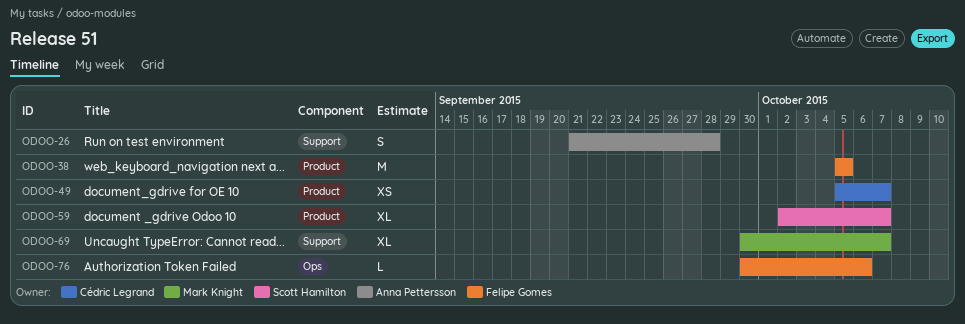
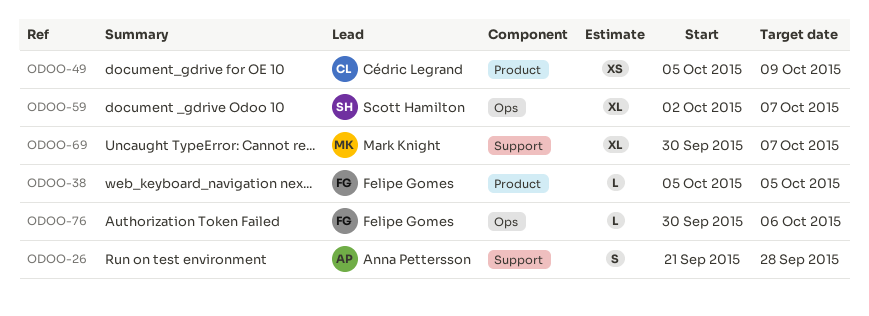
ODOO-38, estimate: M -> L
ODOO-49, due: Oct 7 -> Oct 9
ODOO-59, label: Product -> Ops

